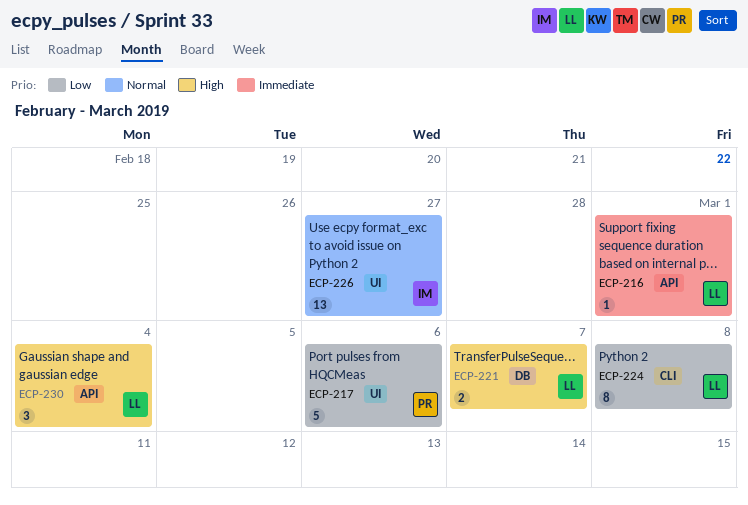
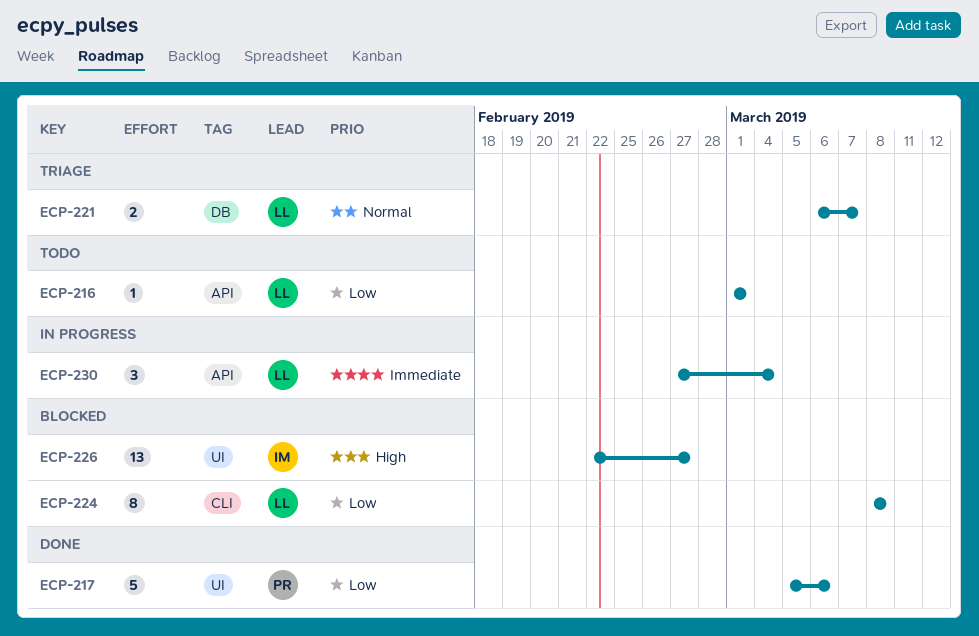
ECP-216, priority: Immediate -> Low
ECP-221, priority: High -> Normal
ECP-226, priority: Normal -> High
ECP-230, priority: High -> Immediate

